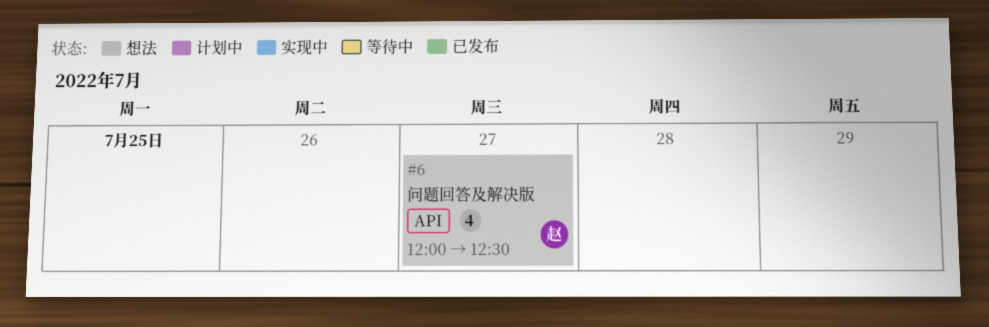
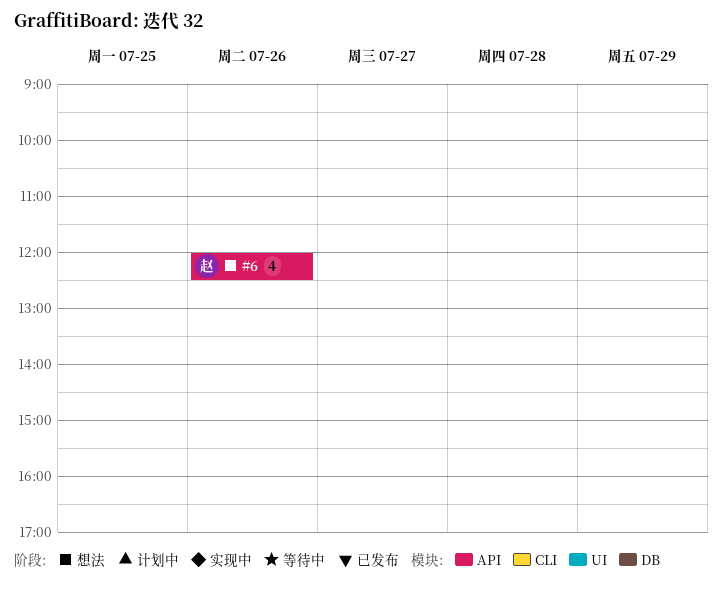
#6, day: Jul 27 -> Jul 26

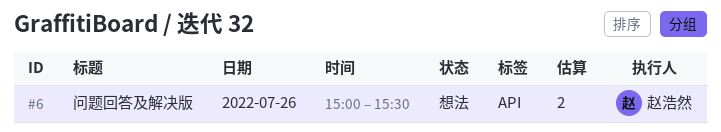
#6, estimate: 4 -> 2
#6, begins: 12:00 -> 15:00
#6, ends: 12:30 -> 15:30

